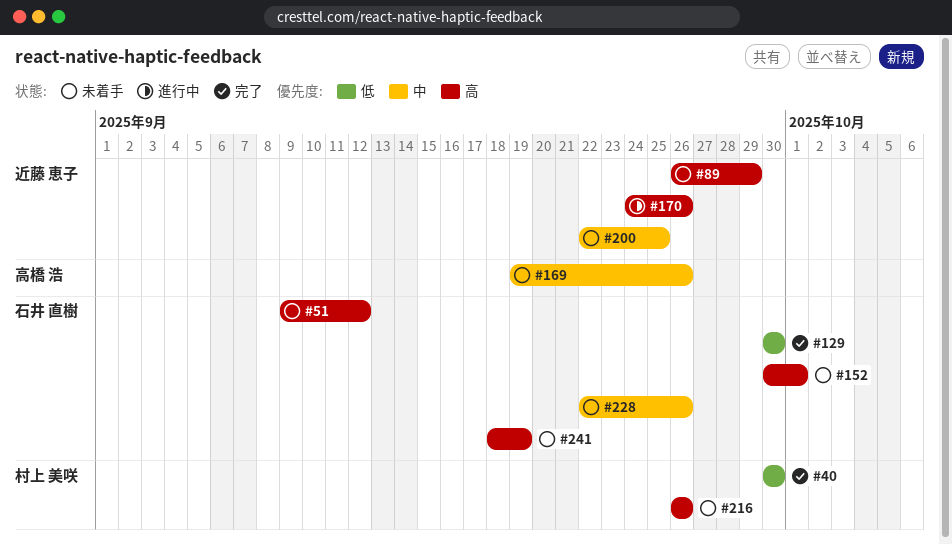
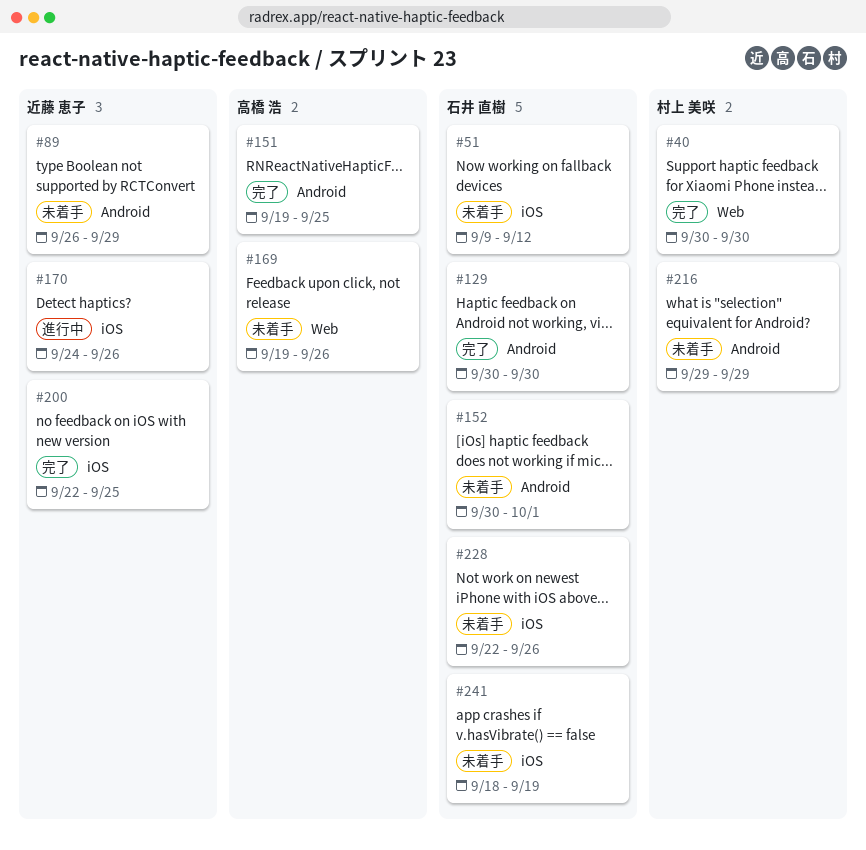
#151: none -> present
#200, status: 未着手 -> 完了
#216, start: Sep 26 -> Sep 29
#216, due: Sep 26 -> Sep 29

